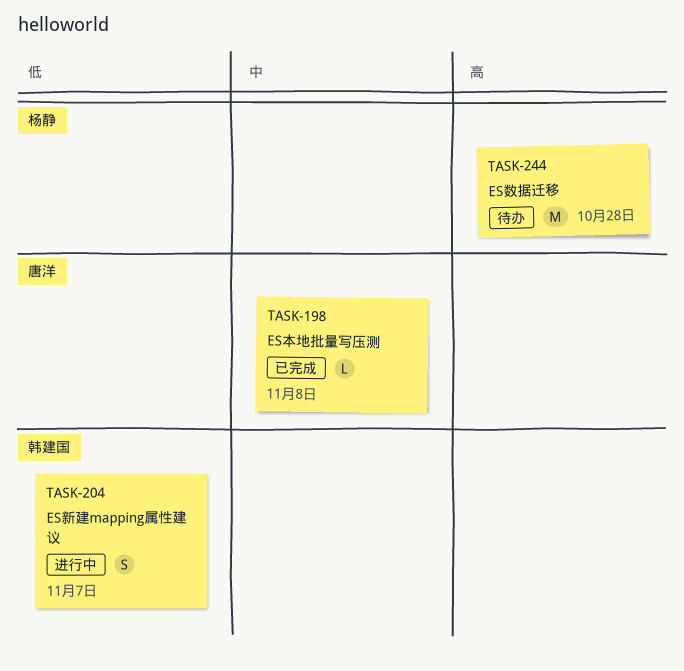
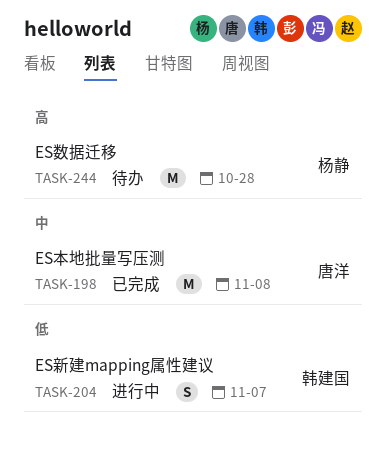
TASK-198, estimate: L -> M

